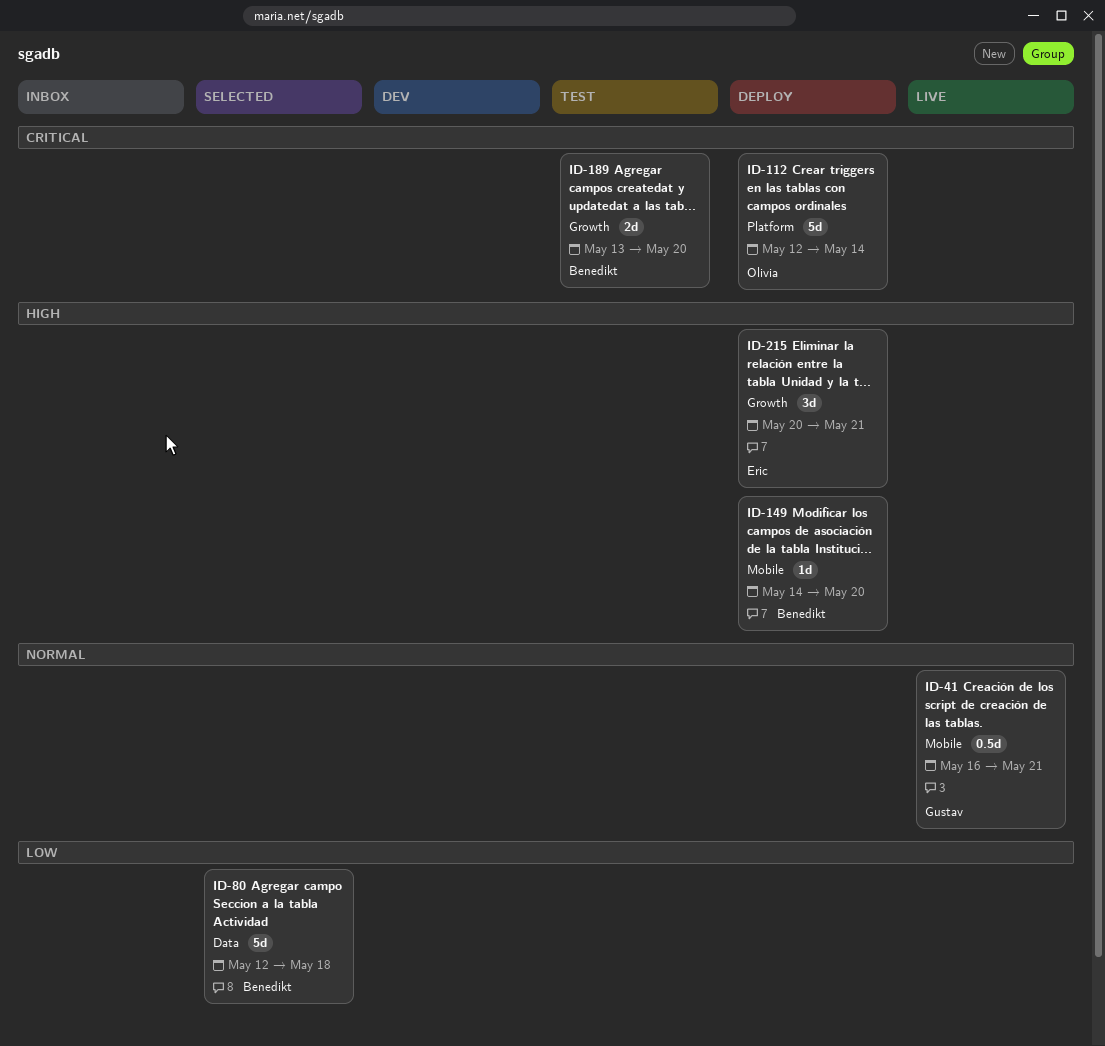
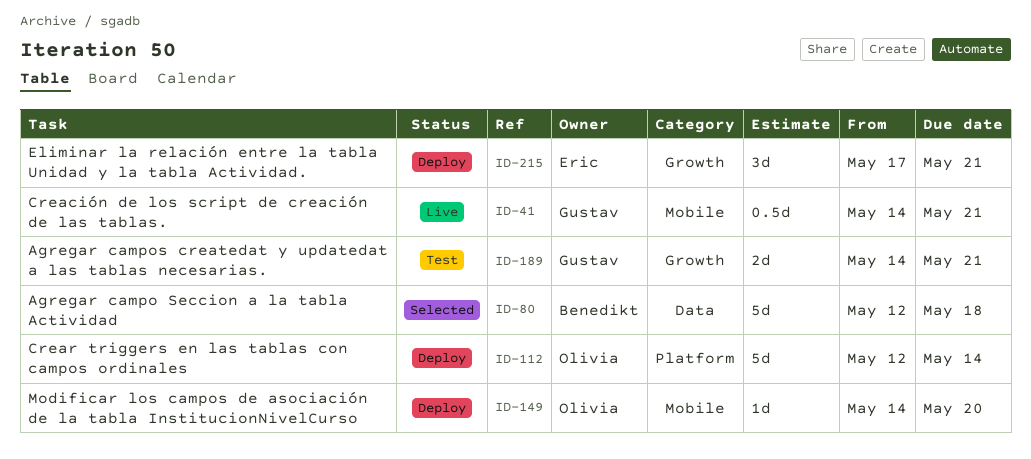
ID-41, start: May 16 -> May 14
ID-149, owner: Benedikt -> Olivia
ID-189, owner: Benedikt -> Gustav
ID-189, start: May 13 -> May 14
ID-189, due: May 20 -> May 21
ID-215, start: May 20 -> May 17

